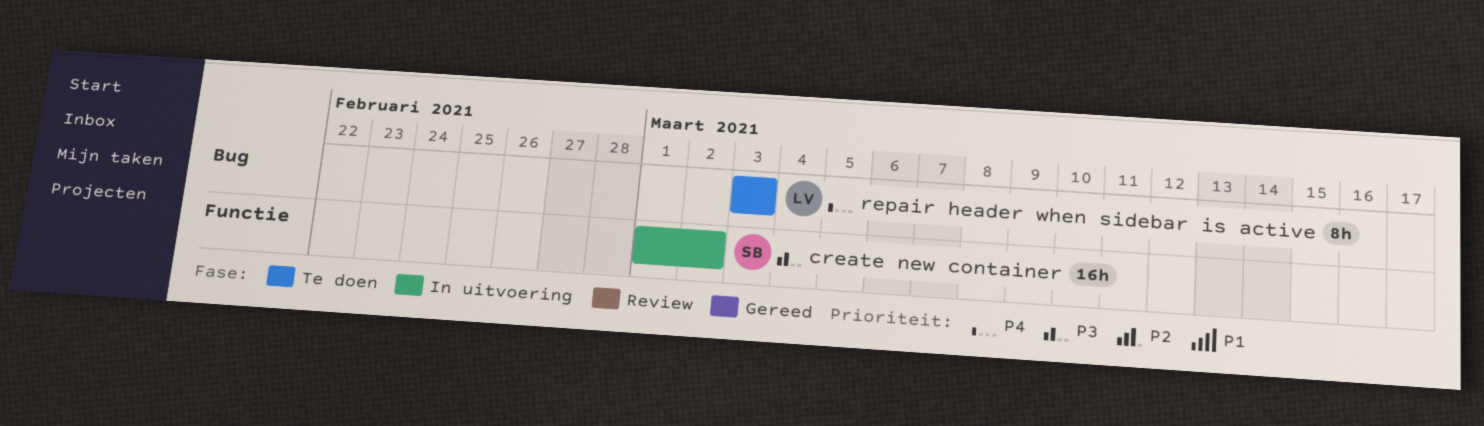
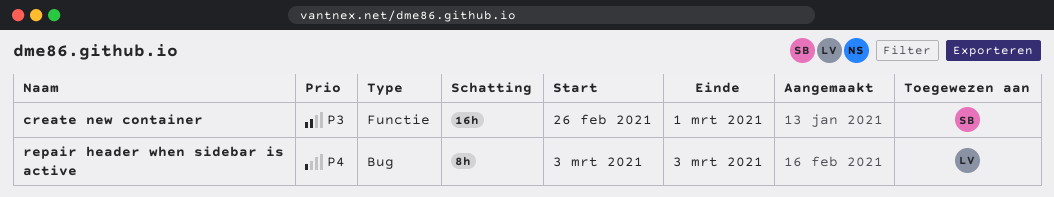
create new container, start: Mar 1 -> Feb 26
create new container, due: Mar 2 -> Mar 1

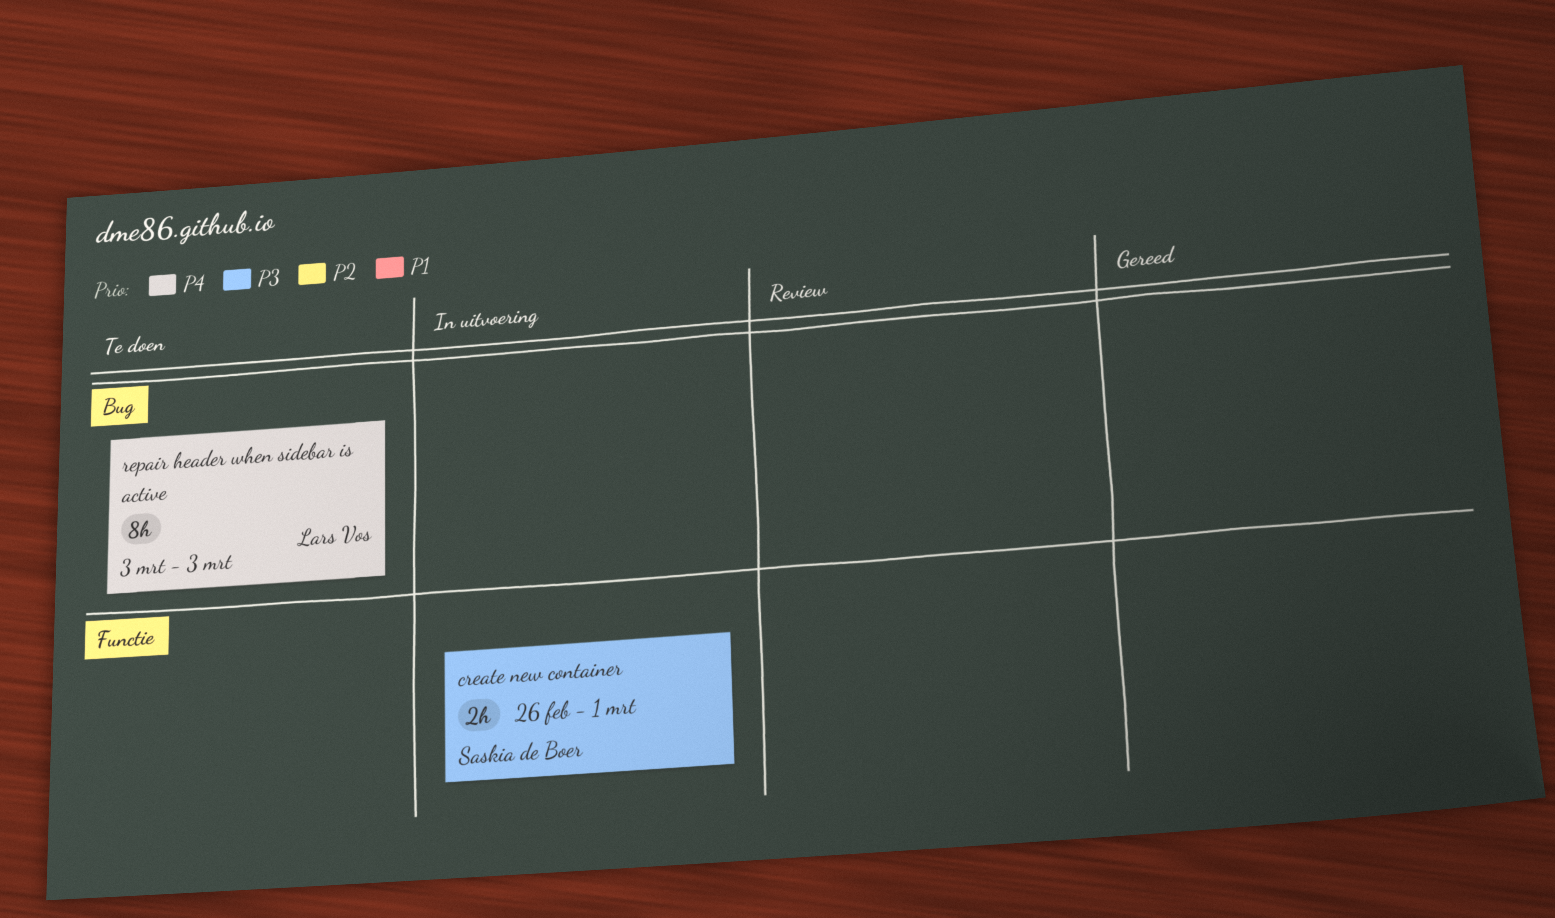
create new container, estimate: 16h -> 2h

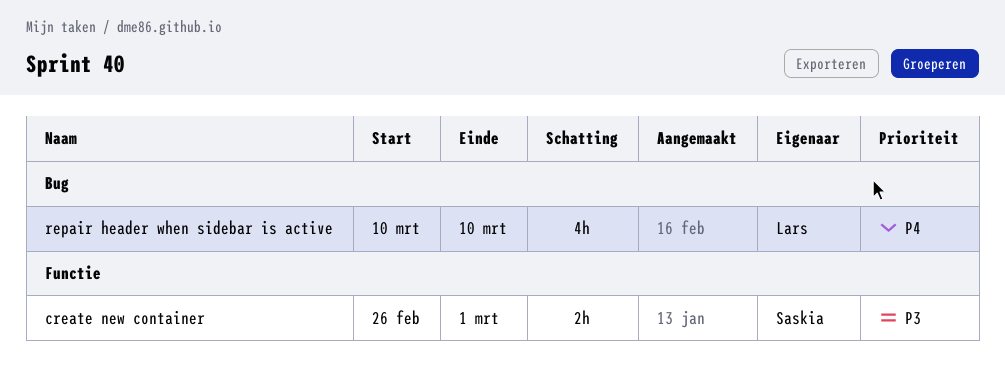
repair header when sidebar is active, estimate: 8h -> 4h
repair header when sidebar is active, start: Mar 3 -> Mar 10
repair header when sidebar is active, due: Mar 3 -> Mar 10

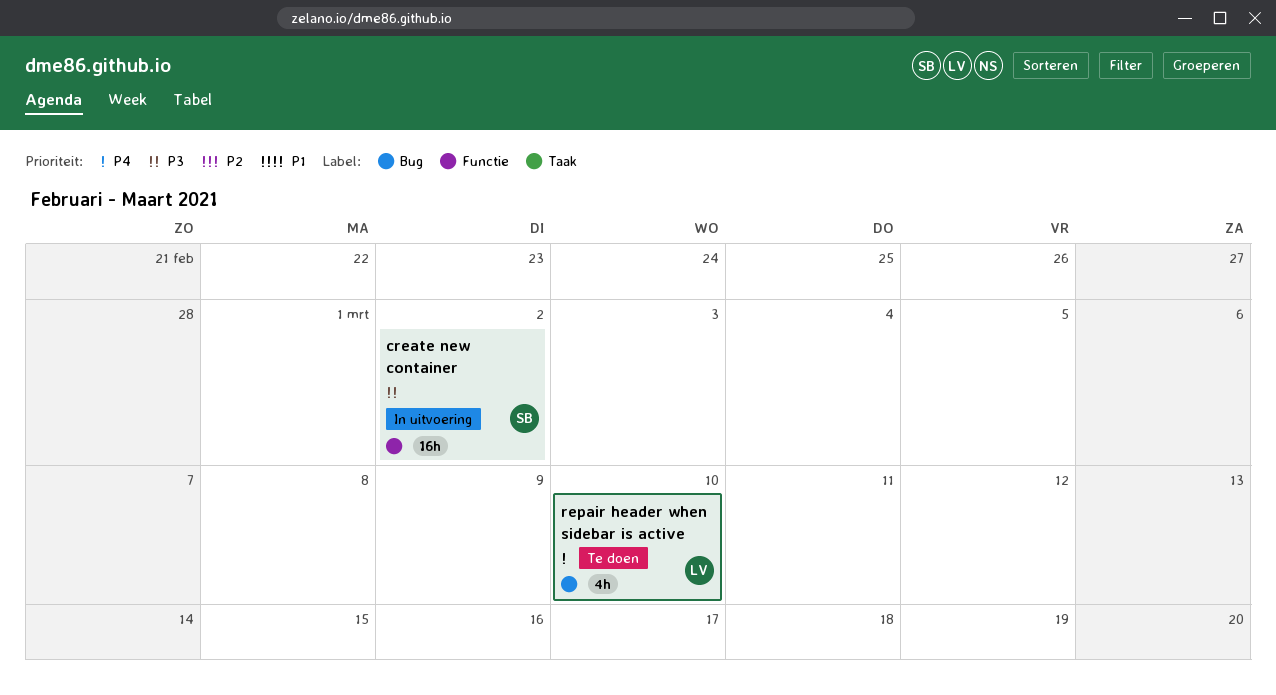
create new container, estimate: 2h -> 16h
create new container, due: Mar 1 -> Mar 2

